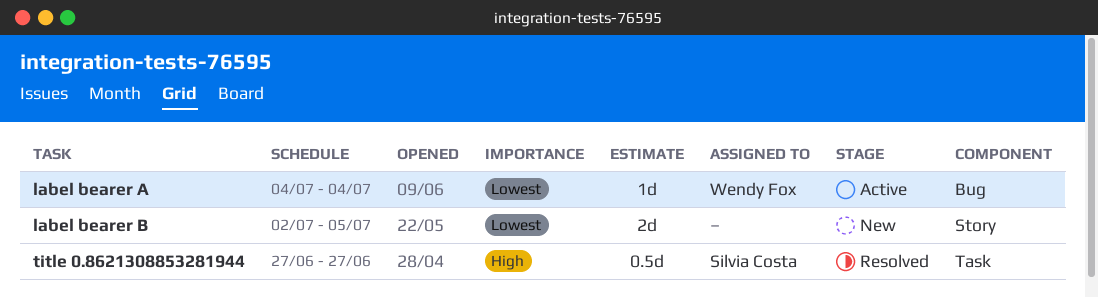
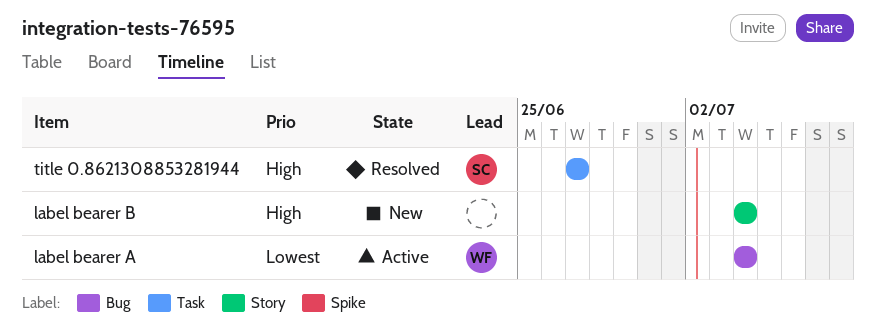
label bearer B, priority: Lowest -> High
label bearer B, start: Jul 2 -> Jul 4
label bearer B, due: Jul 5 -> Jul 4

